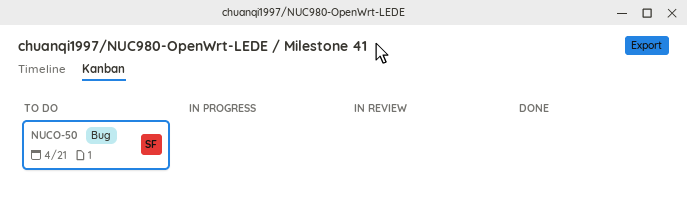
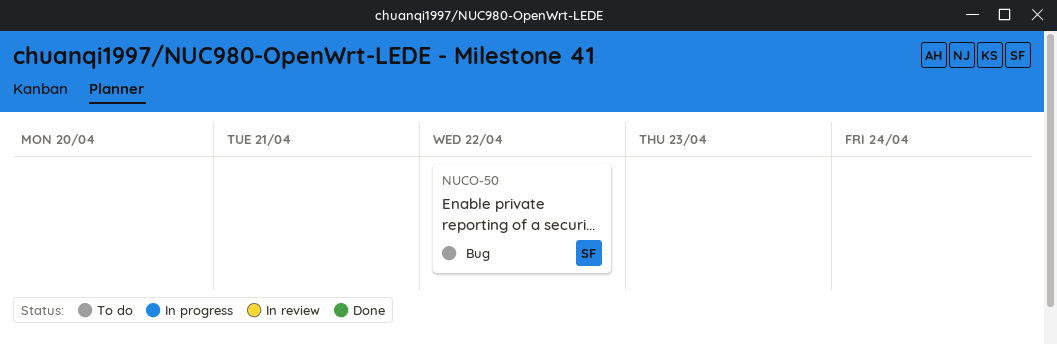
NUCO-50, due: Apr 21 -> Apr 22

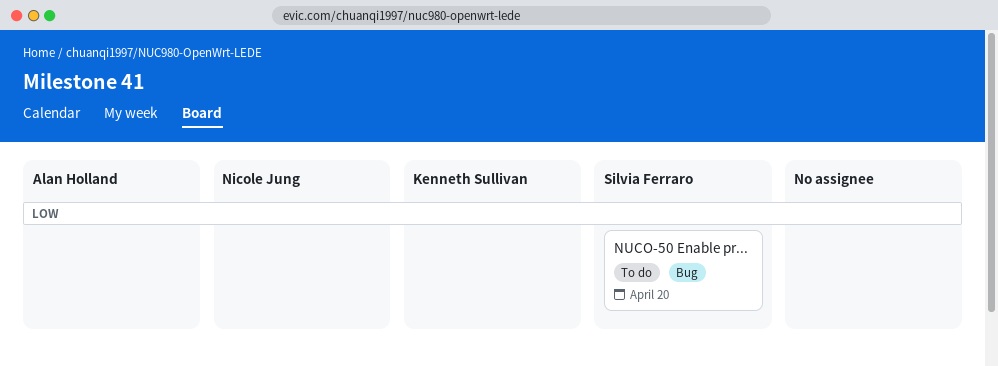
NUCO-50, due: Apr 22 -> Apr 20

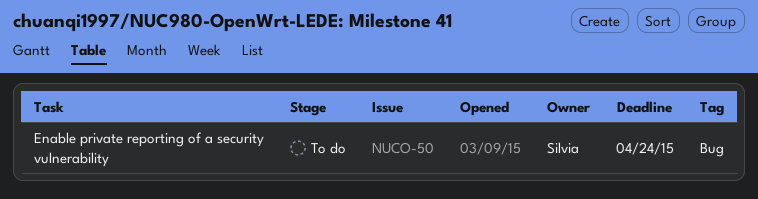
NUCO-50, due: Apr 20 -> Apr 24

